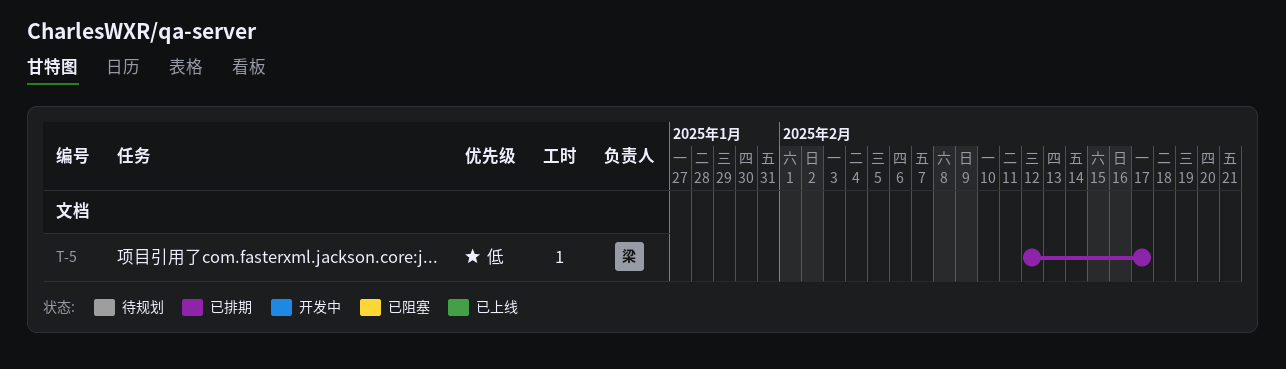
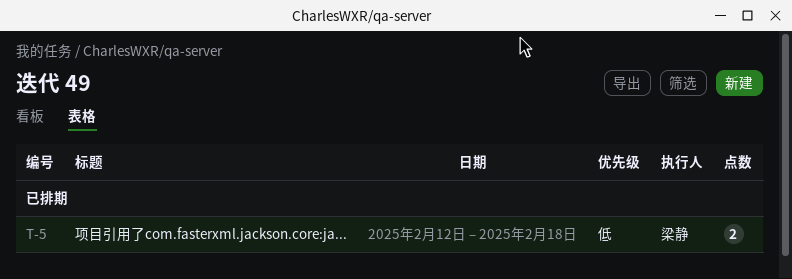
T-5, estimate: 1 -> 2
T-5, due: Feb 17 -> Feb 18

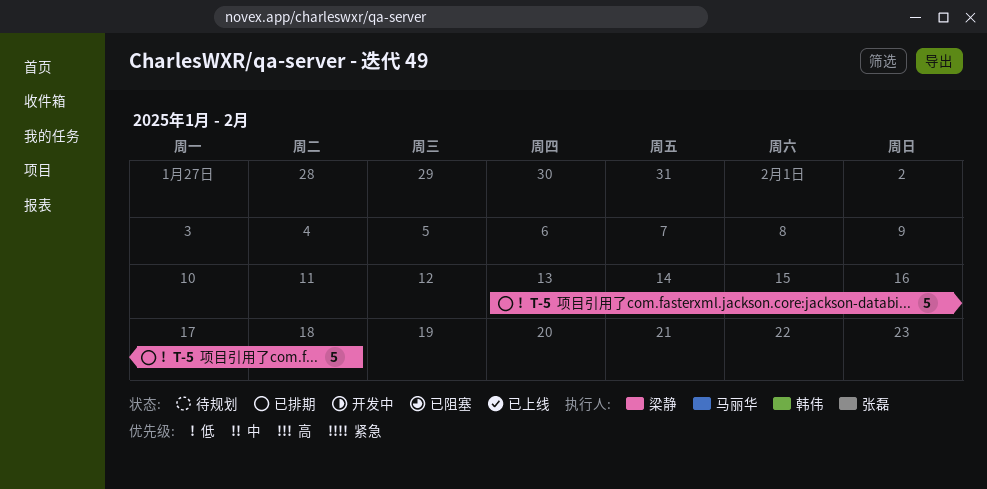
T-5, estimate: 2 -> 5
T-5, start: Feb 12 -> Feb 13

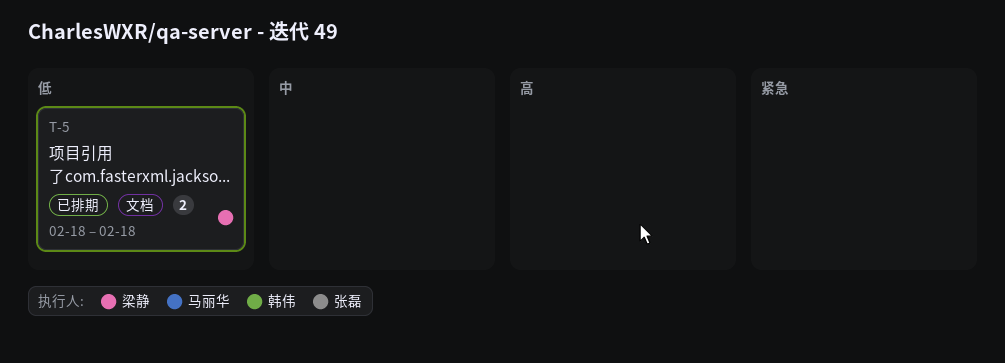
T-5, estimate: 5 -> 2
T-5, start: Feb 13 -> Feb 18

